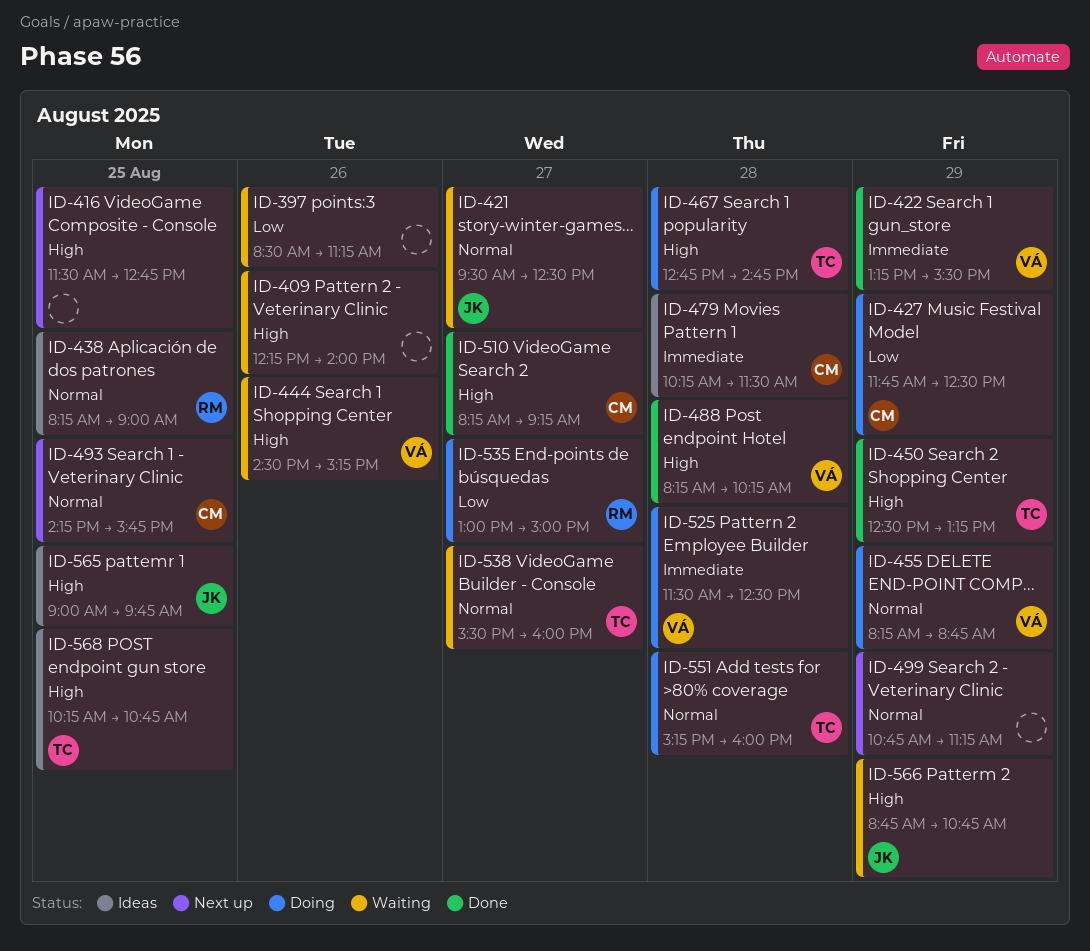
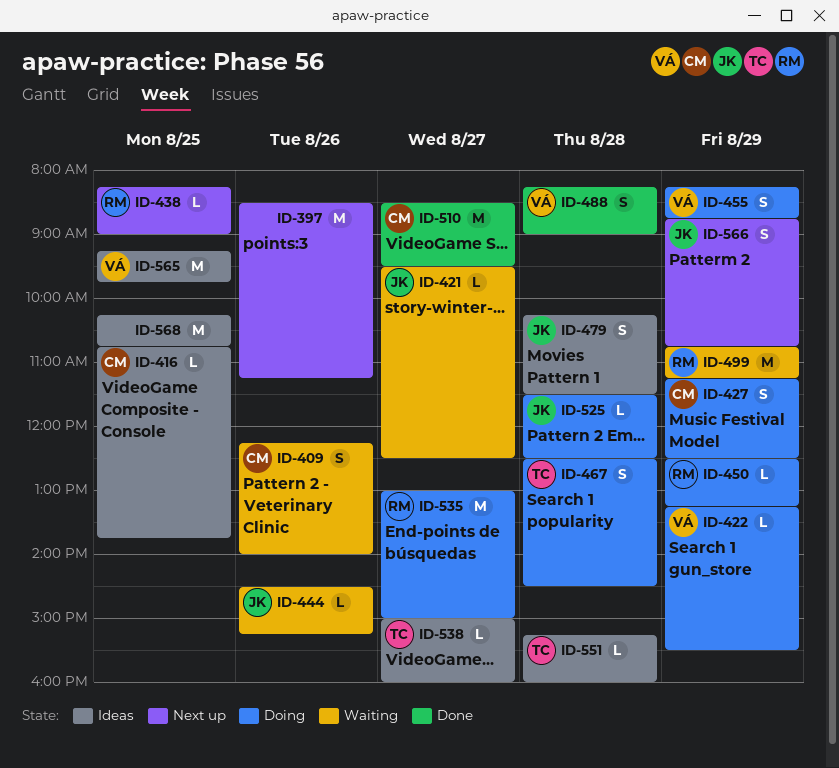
ID-397, status: Waiting -> Next up
ID-409, owner: none -> CM
ID-416, status: Next up -> Ideas
ID-416, owner: none -> CM
ID-416, begins: 11:30 -> 10:45
ID-416, ends: 12:45 -> 13:45
ID-422, status: Done -> Doing
ID-427, begins: 11:45 -> 11:15
ID-438, status: Ideas -> Next up
ID-444, owner: VÁ -> JK
ID-450, status: Done -> Doing
ID-450, owner: TC -> RM
ID-467, begins: 12:45 -> 12:30
ID-467, ends: 14:45 -> 14:30
ID-479, owner: CM -> JK
ID-488, ends: 10:15 -> 09:00
ID-493: present -> none
ID-499, status: Next up -> Waiting
ID-499, owner: none -> RM
ID-510, begins: 08:15 -> 08:30
ID-510, ends: 09:15 -> 09:30
ID-525, owner: VÁ -> JK
ID-538, status: Waiting -> Ideas
ID-538, begins: 15:30 -> 15:00
ID-551, status: Doing -> Ideas
ID-565, owner: JK -> VÁ
ID-565, begins: 09:00 -> 09:15
ID-566, status: Waiting -> Next up
ID-568, owner: TC -> none

